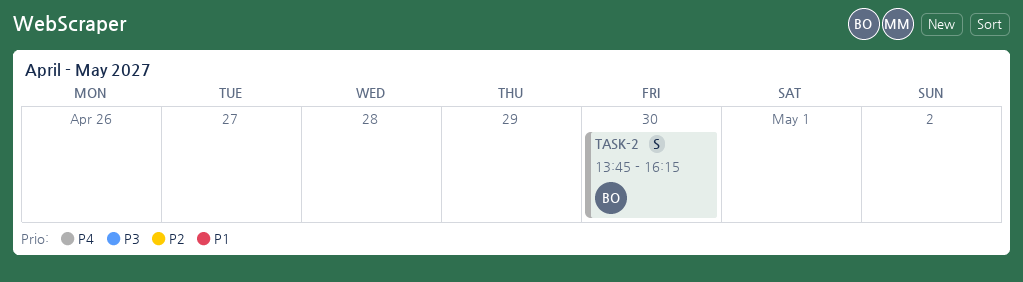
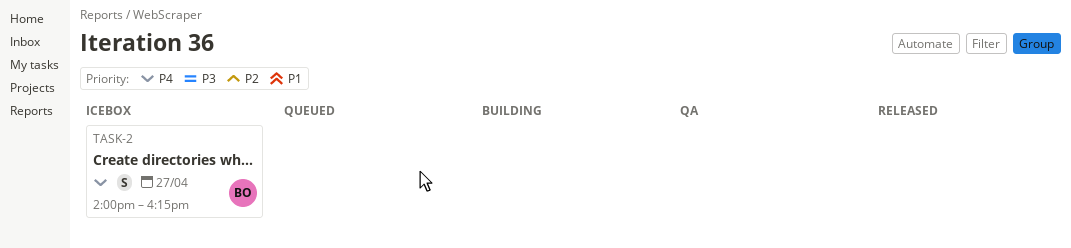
TASK-2, day: Apr 30 -> Apr 27
TASK-2, begins: 13:45 -> 14:00

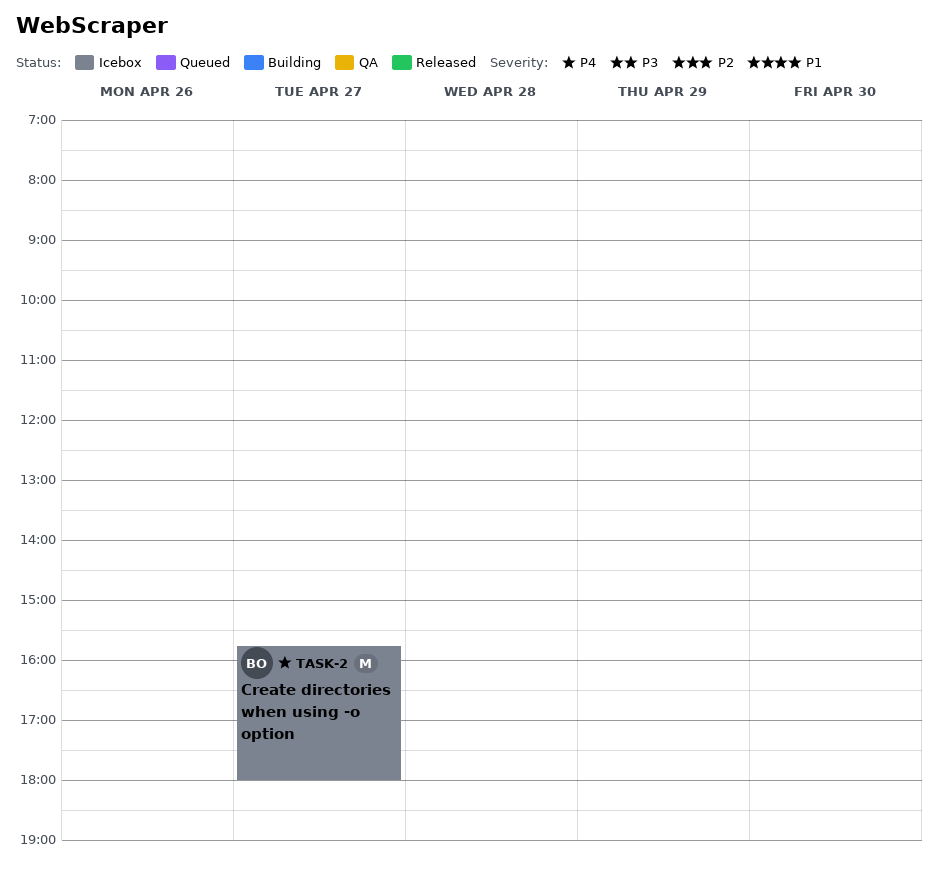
TASK-2, estimate: S -> M
TASK-2, begins: 14:00 -> 15:45
TASK-2, ends: 16:15 -> 18:00

